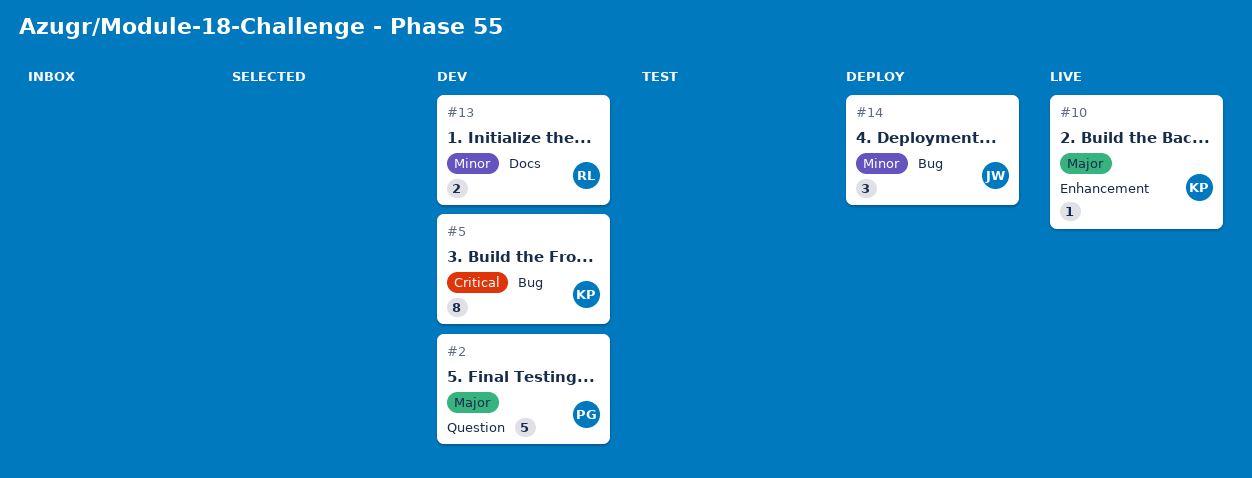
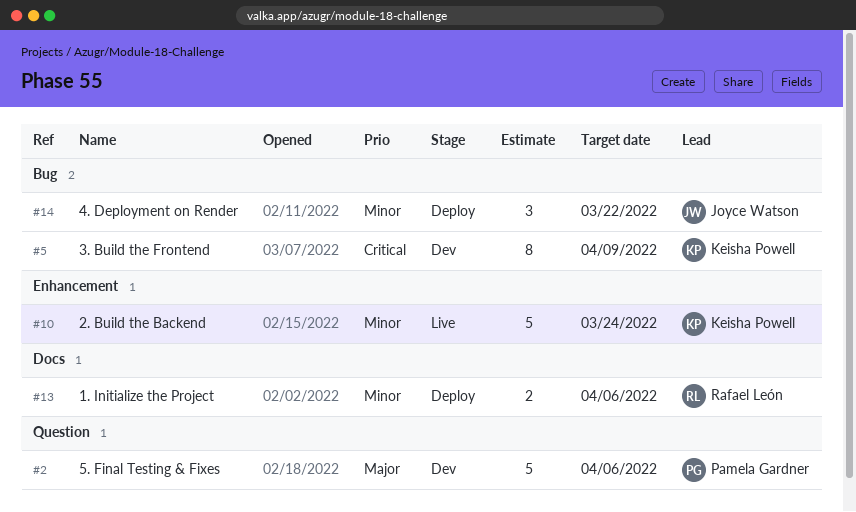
#10, priority: Major -> Minor
#10, estimate: 1 -> 5
#13, status: Dev -> Deploy

